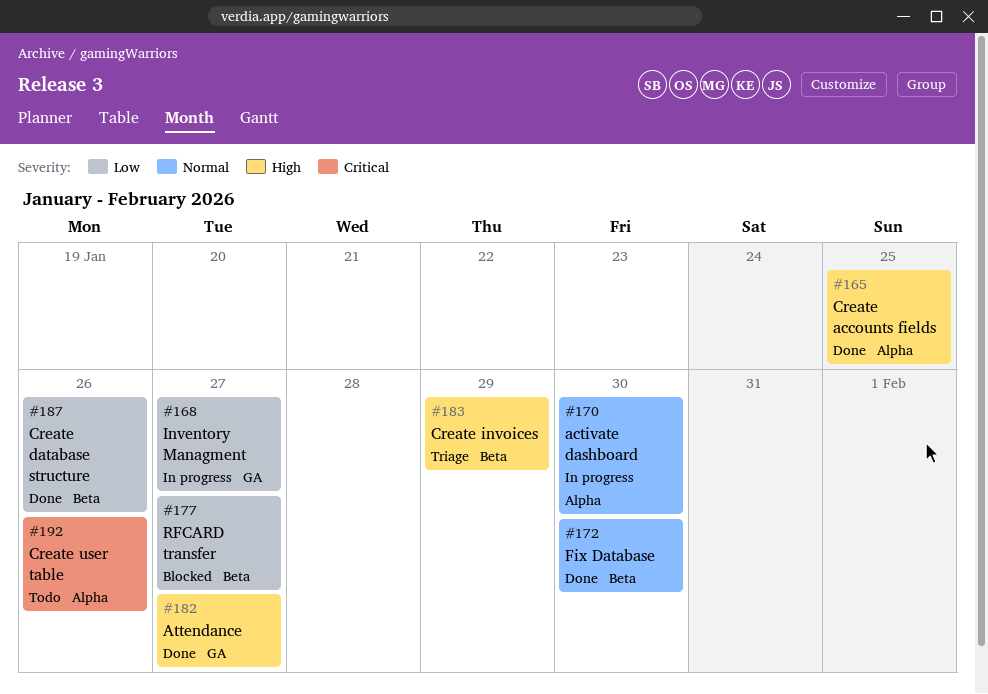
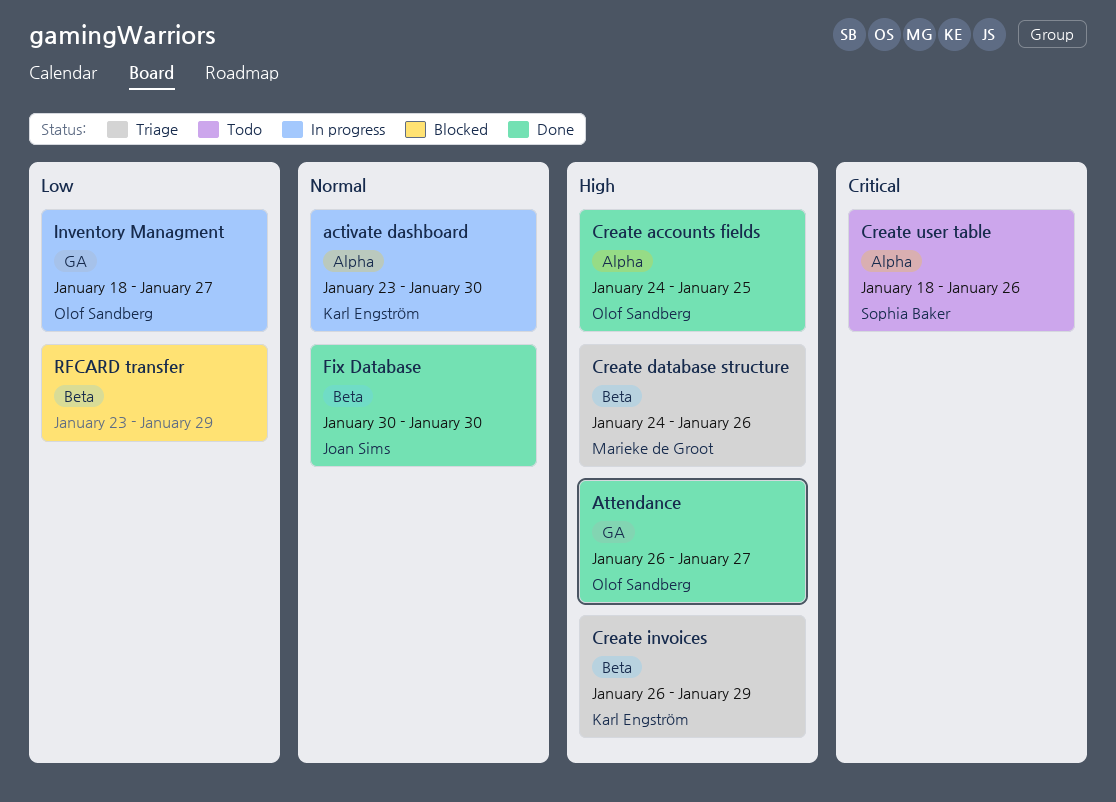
Create database structure, status: Done -> Triage
Create database structure, priority: Low -> High
RFCARD transfer, due: Jan 27 -> Jan 29

